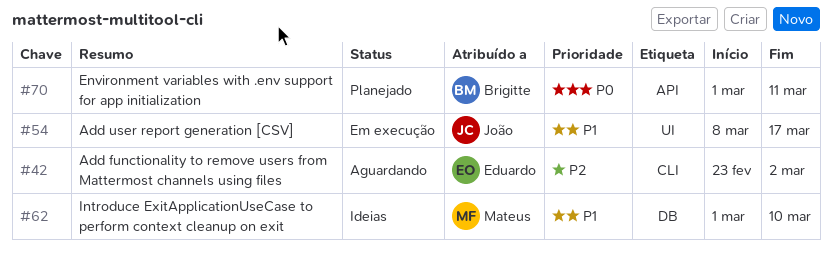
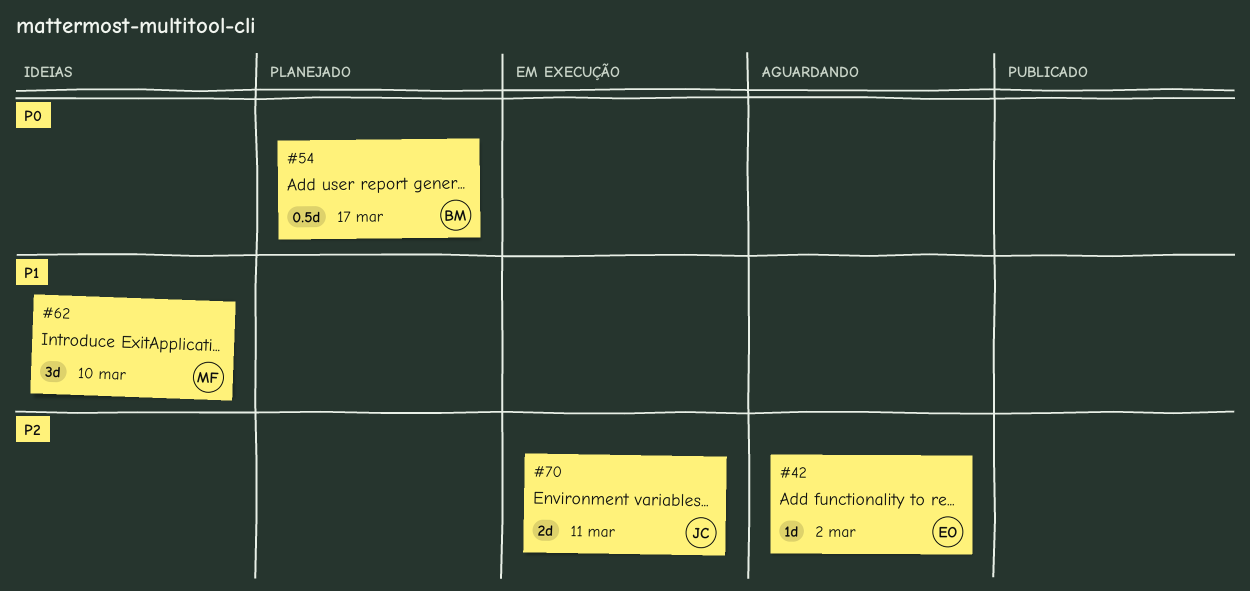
#54, status: Em execução -> Planejado
#54, owner: João -> Brigitte
#54, priority: P1 -> P0
#70, status: Planejado -> Em execução
#70, owner: Brigitte -> João
#70, priority: P0 -> P2

